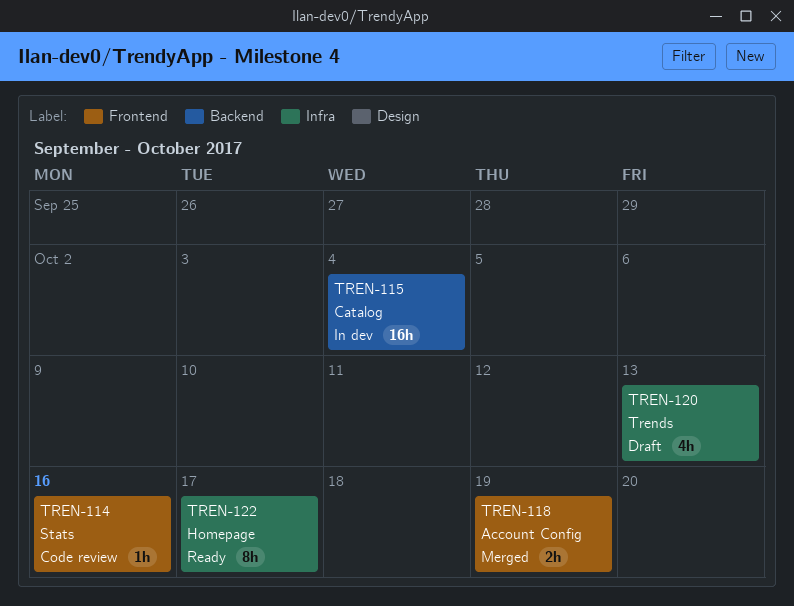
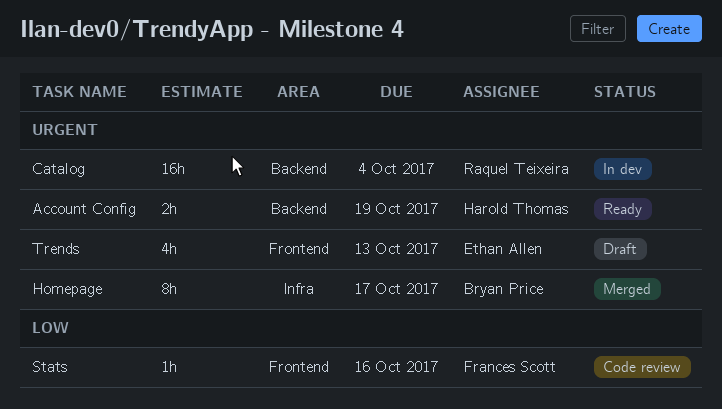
Account Config, status: Merged -> Ready
Account Config, label: Frontend -> Backend
Homepage, status: Ready -> Merged
Trends, label: Infra -> Frontend

